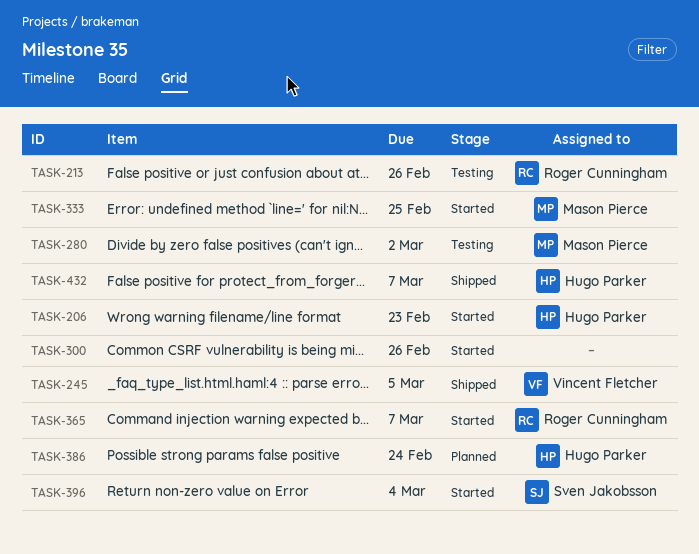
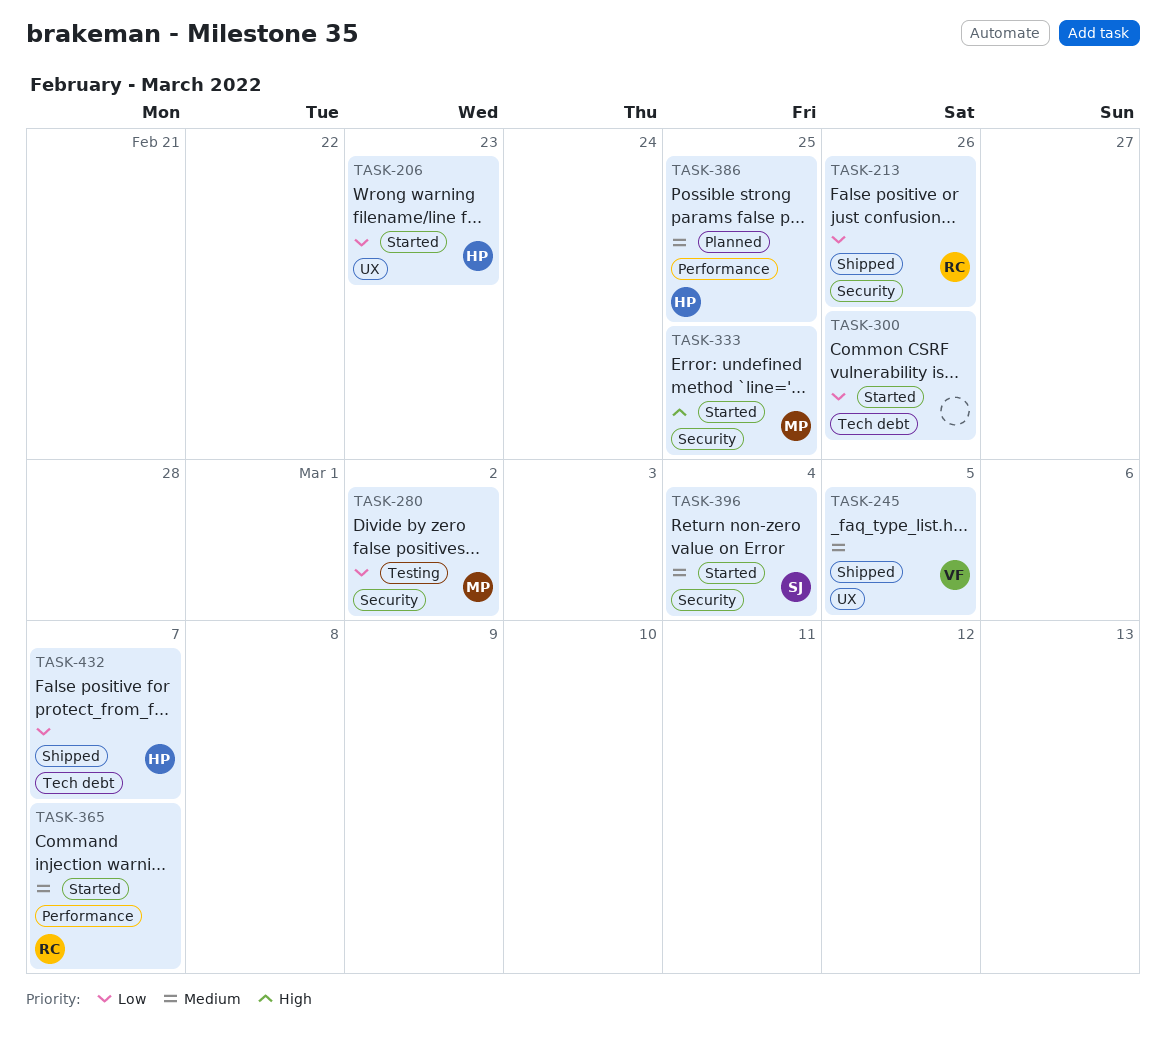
TASK-213, status: Testing -> Shipped
TASK-386, due: Feb 24 -> Feb 25

